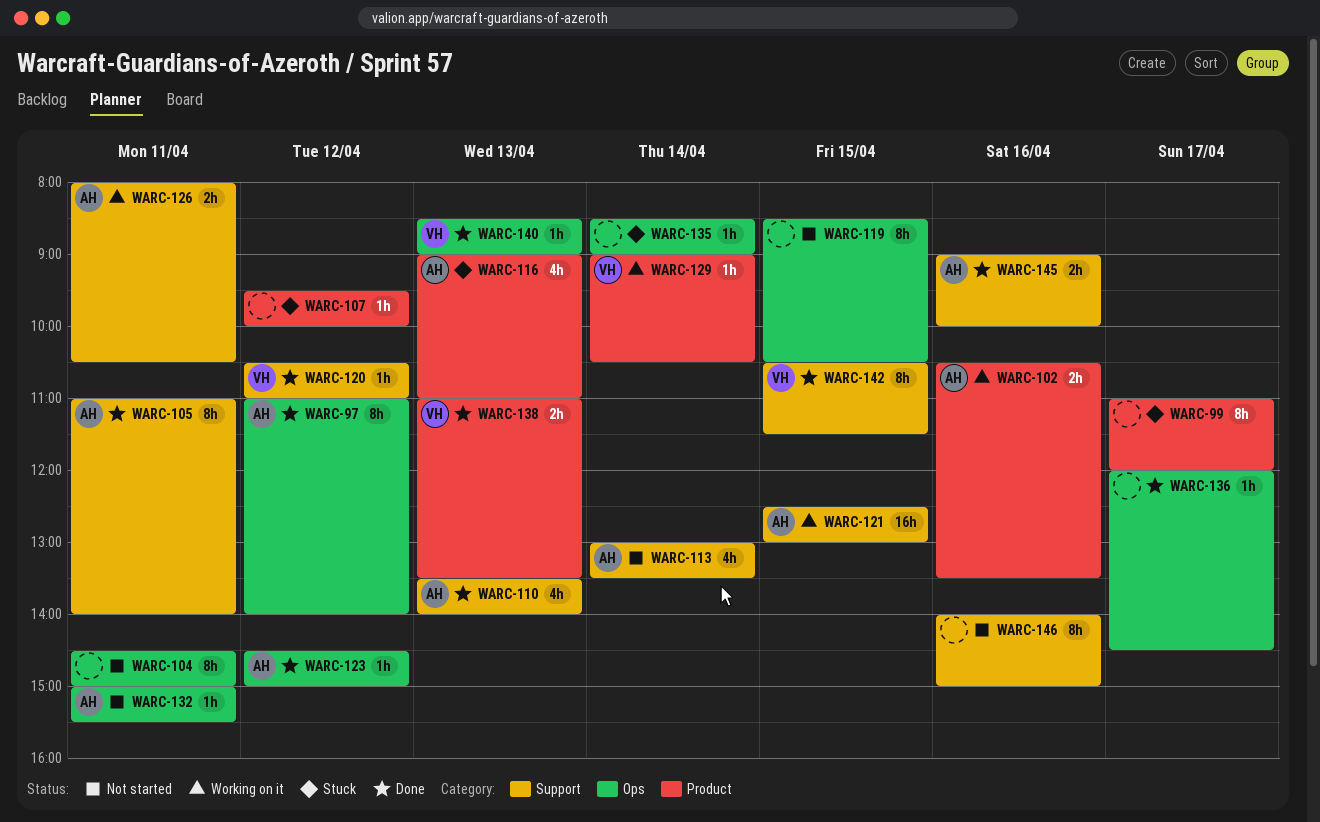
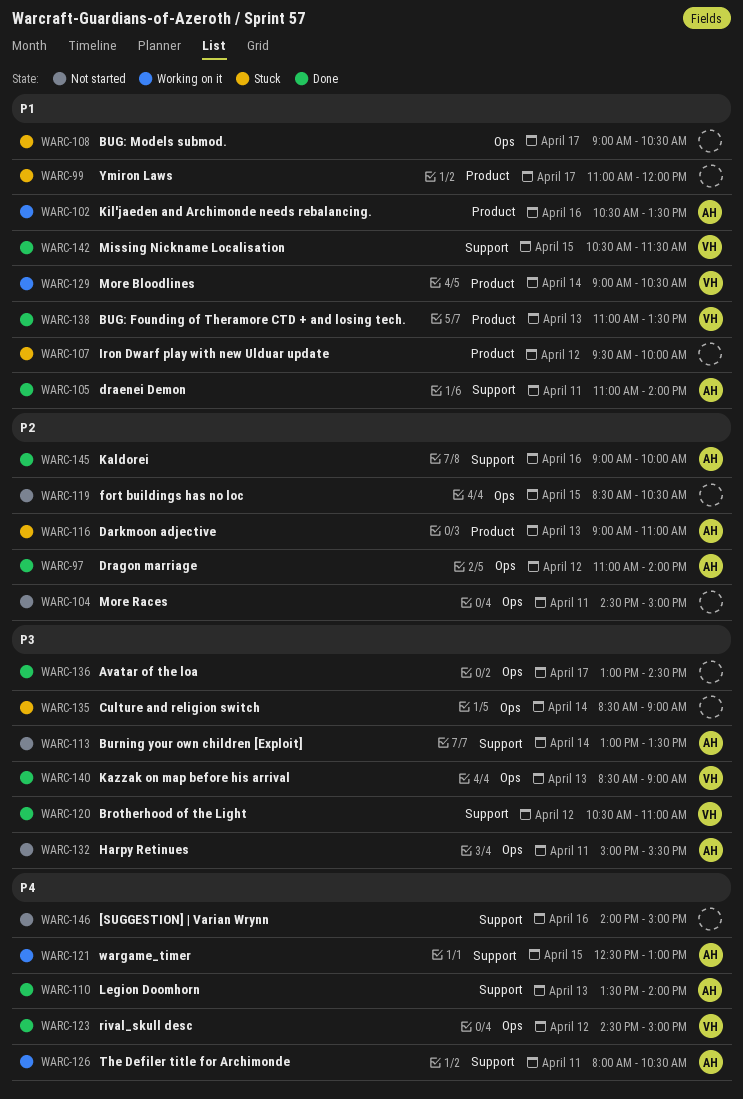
WARC-108: none -> present
WARC-123, owner: AH -> VH
WARC-136, begins: 12:00 -> 13:00

